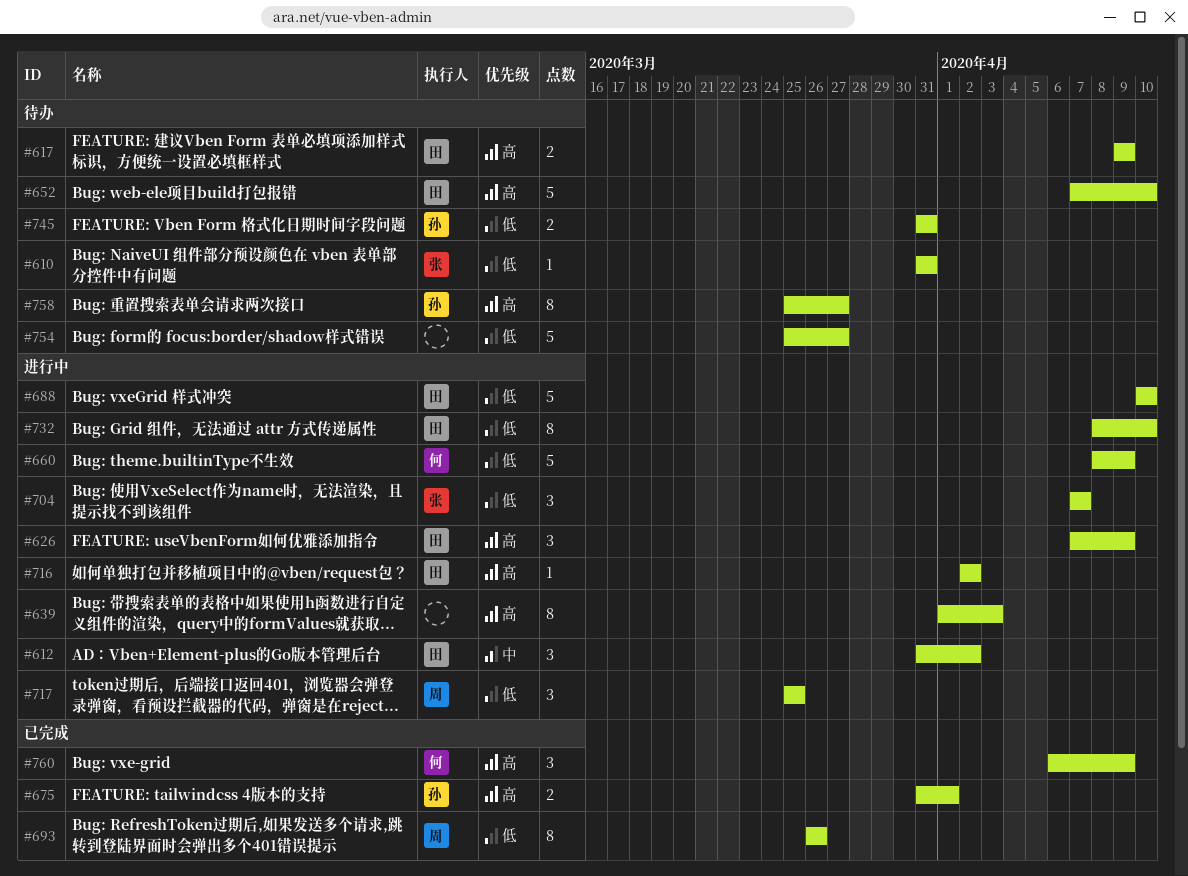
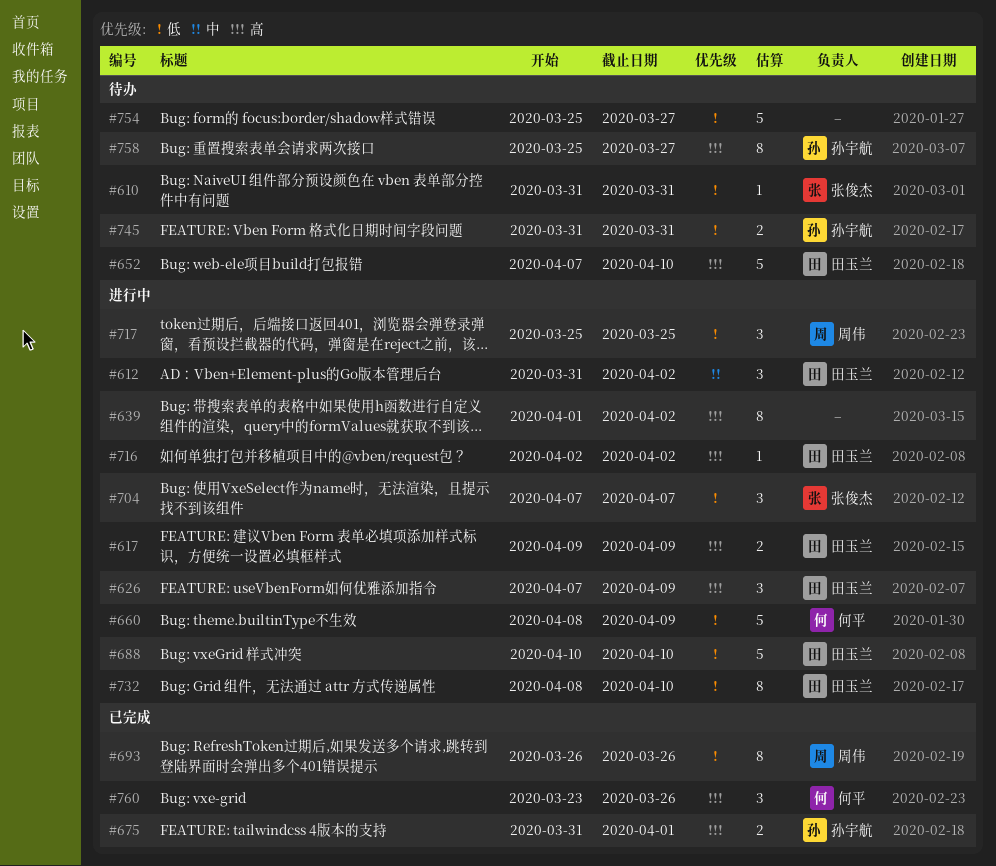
#617, status: 待办 -> 进行中
#639, due: Apr 3 -> Apr 2
#760, start: Apr 6 -> Mar 23
#760, due: Apr 9 -> Mar 26

